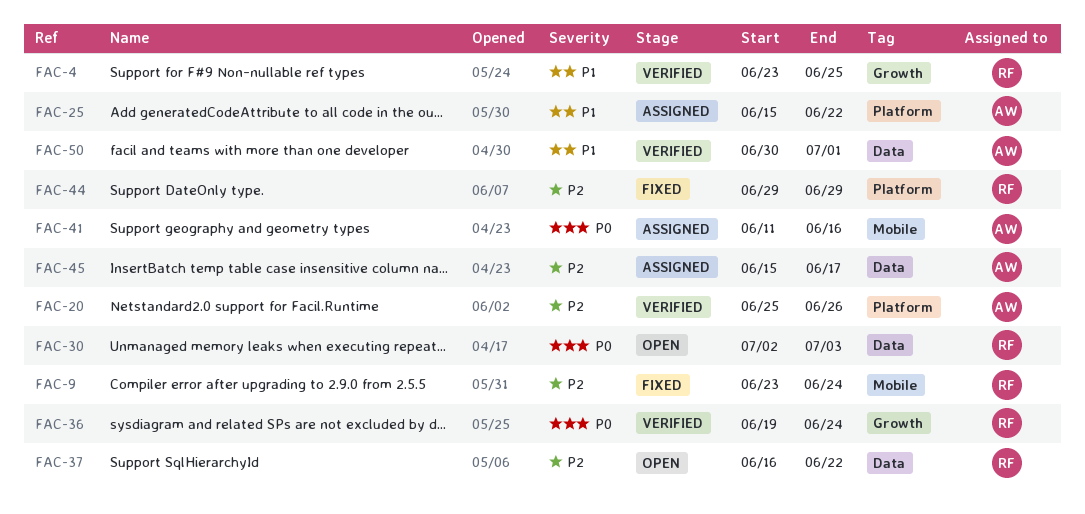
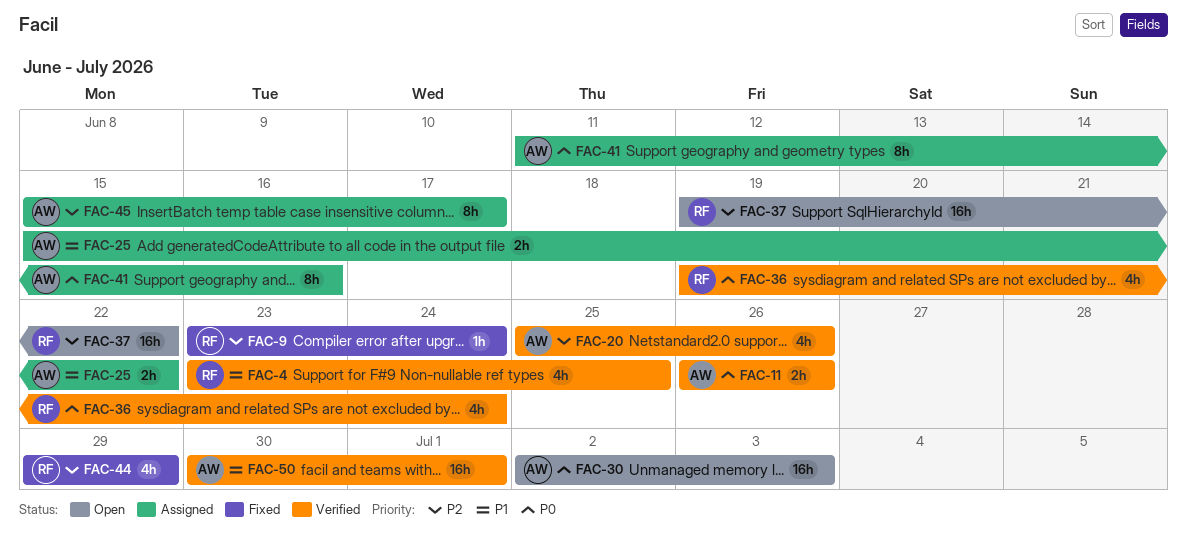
FAC-11: none -> present
FAC-30, owner: RF -> AW
FAC-37, start: Jun 16 -> Jun 19

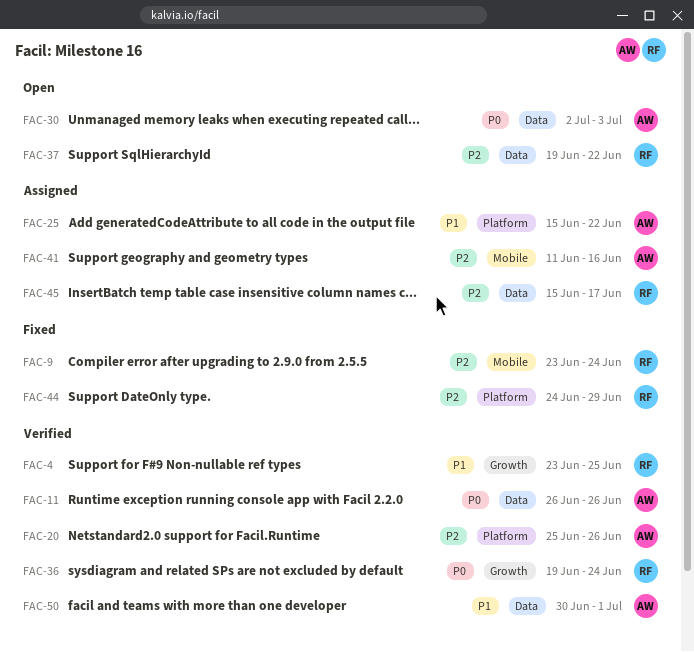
FAC-41, priority: P0 -> P2
FAC-44, start: Jun 29 -> Jun 24
FAC-45, owner: AW -> RF

